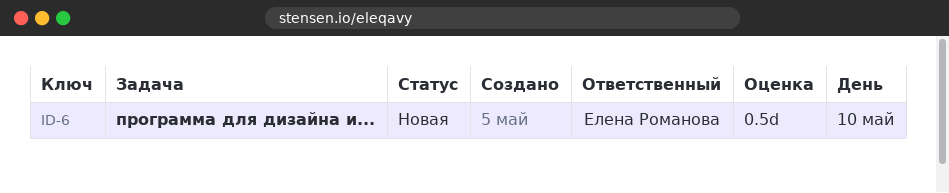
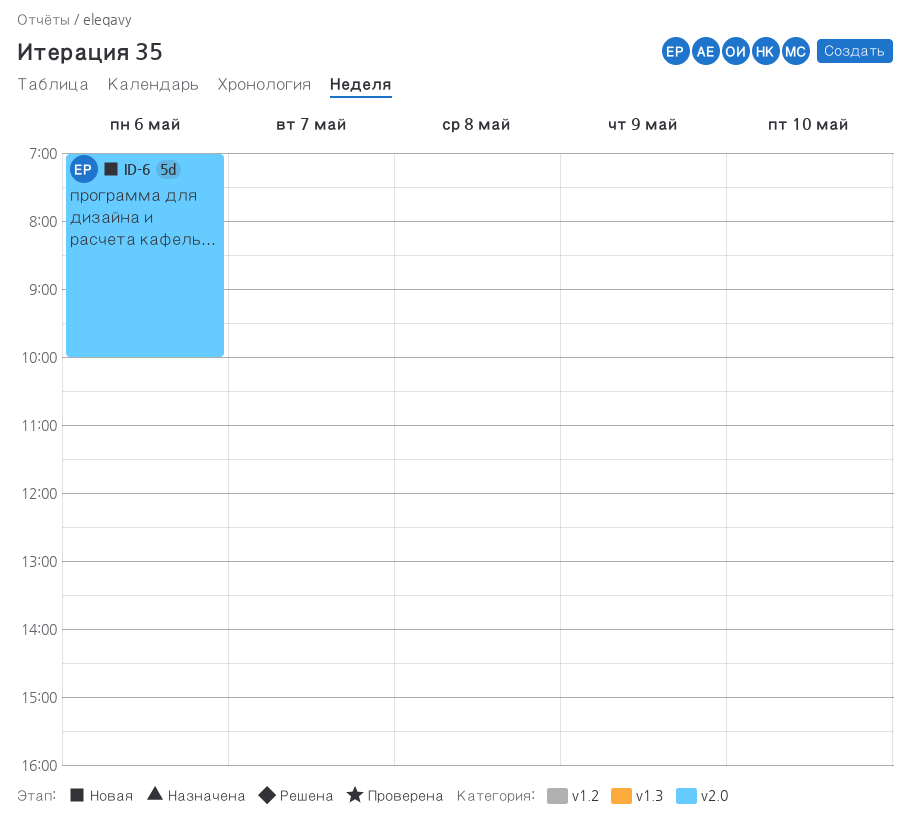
ID-6, estimate: 0.5d -> 5d
ID-6, day: May 10 -> May 6

